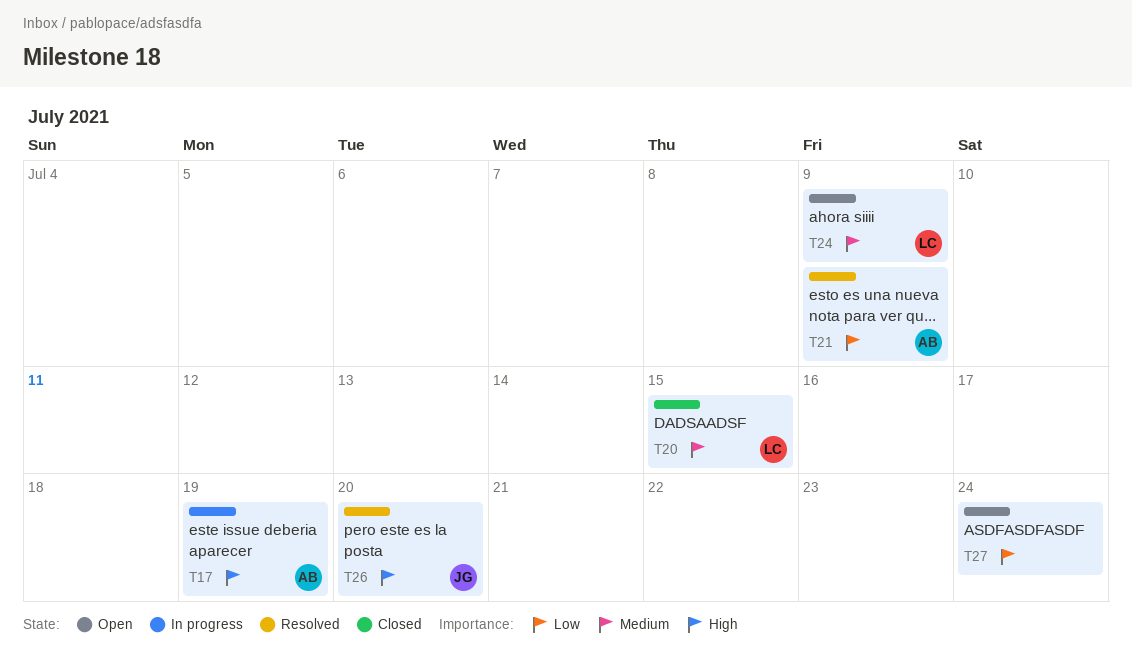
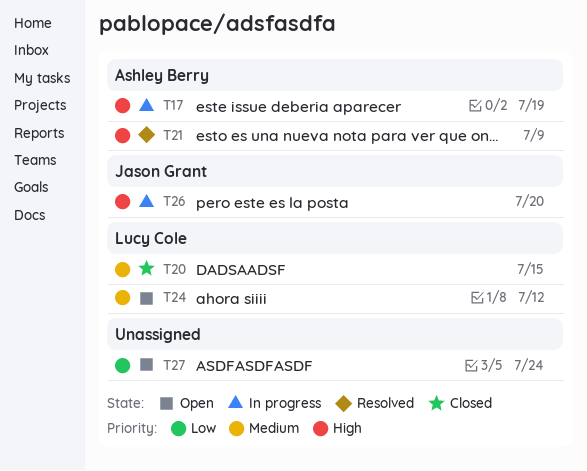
T21, priority: Low -> High
T24, due: Jul 9 -> Jul 12
T26, status: Resolved -> In progress

